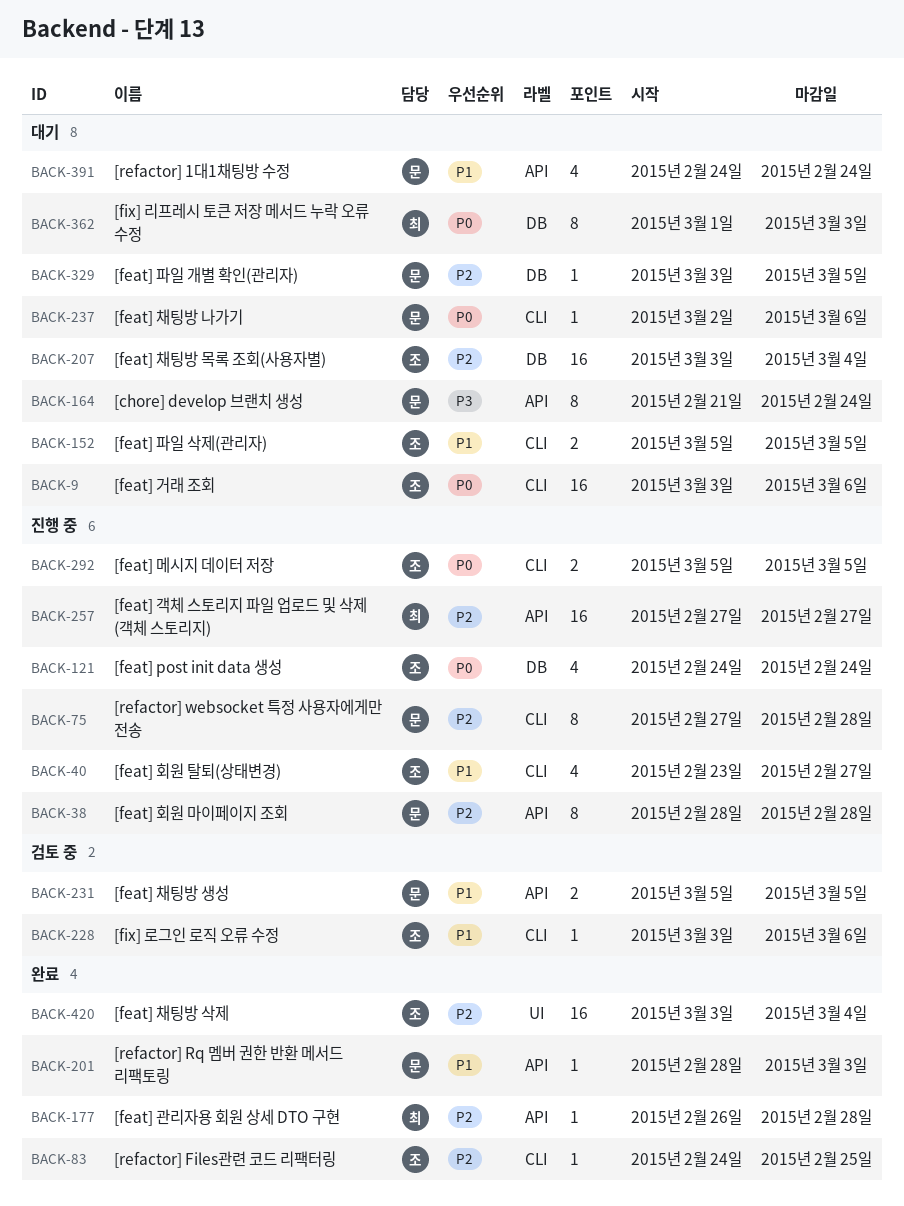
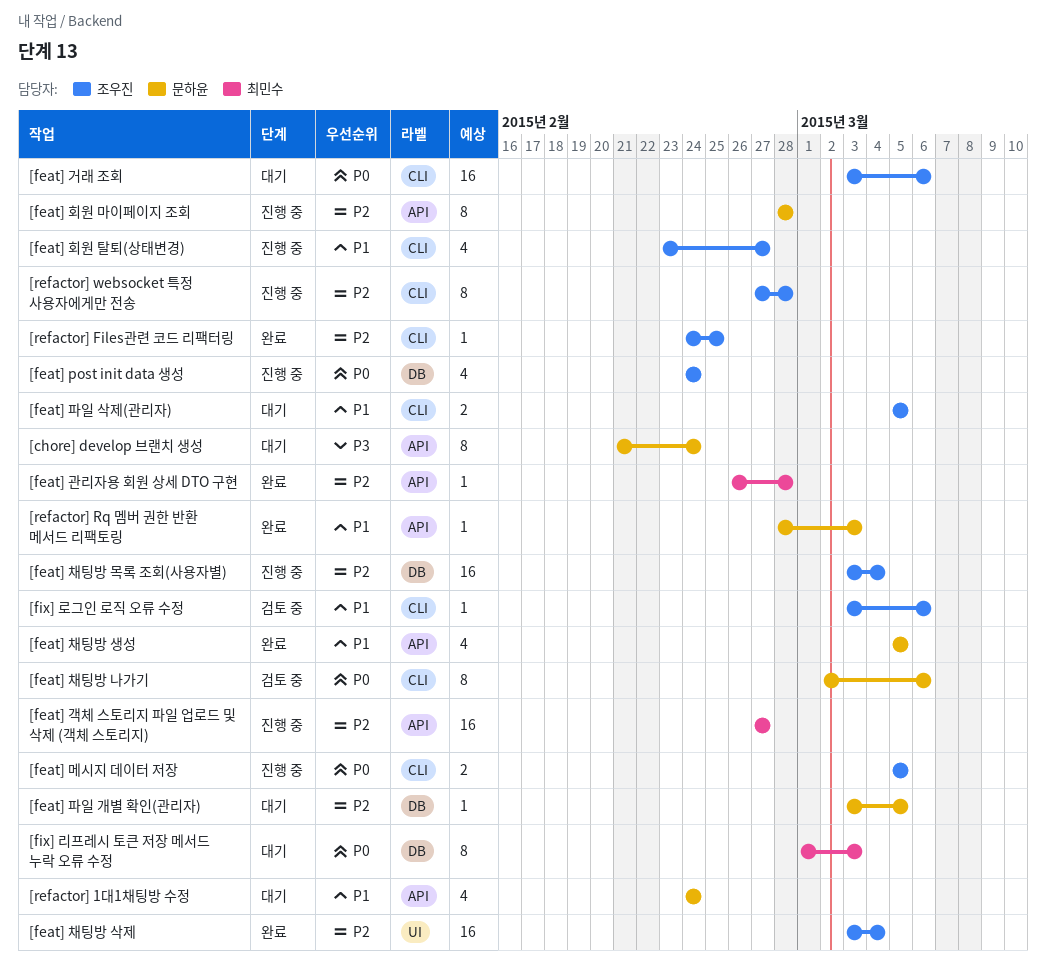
[feat] 채팅방 나가기, status: 대기 -> 검토 중
[feat] 채팅방 나가기, estimate: 1 -> 8
[feat] 채팅방 목록 조회(사용자별), status: 대기 -> 진행 중
[feat] 채팅방 생성, status: 검토 중 -> 완료
[feat] 채팅방 생성, estimate: 2 -> 4
[refactor] websocket 특정 사용자에게만 전송, owner: 문하윤 -> 조우진

